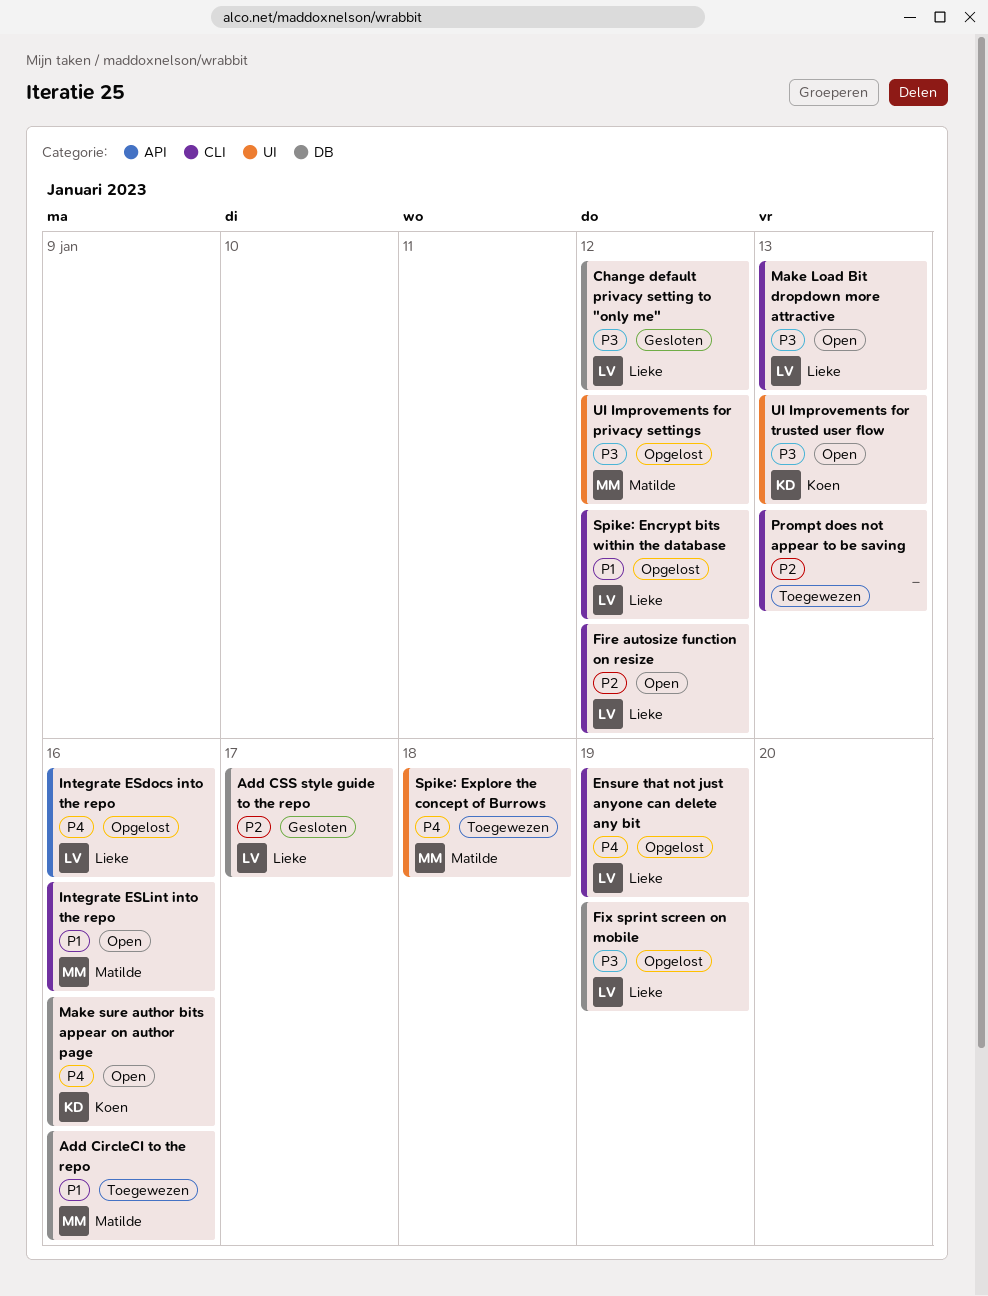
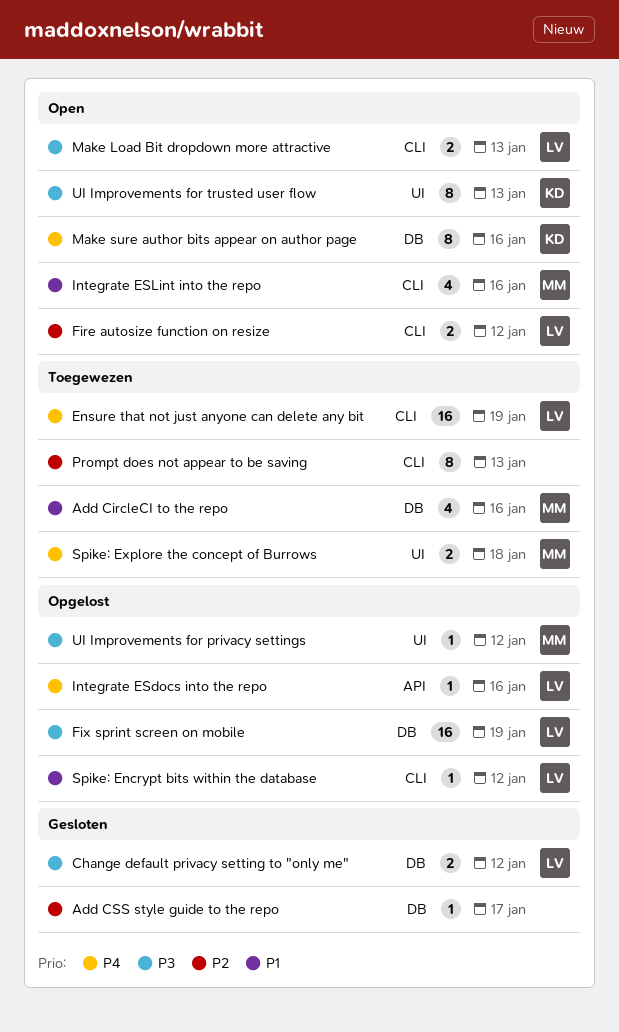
Add CSS style guide to the repo, owner: Lieke -> none
Ensure that not just anyone can delete any bit, status: Opgelost -> Toegewezen

